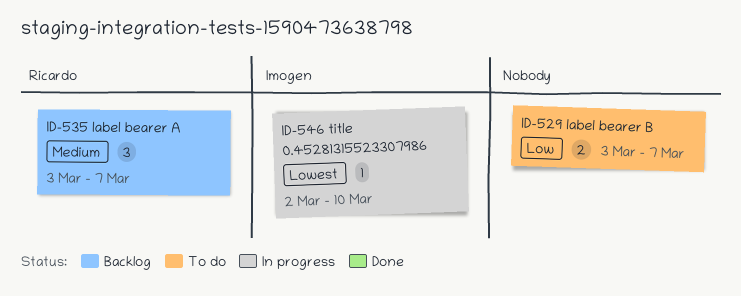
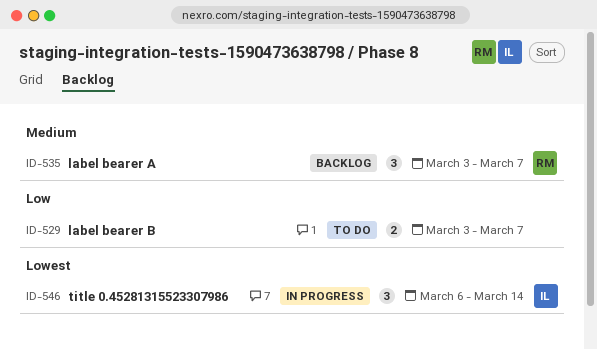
ID-546, estimate: 1 -> 3
ID-546, start: Mar 2 -> Mar 6
ID-546, due: Mar 10 -> Mar 14

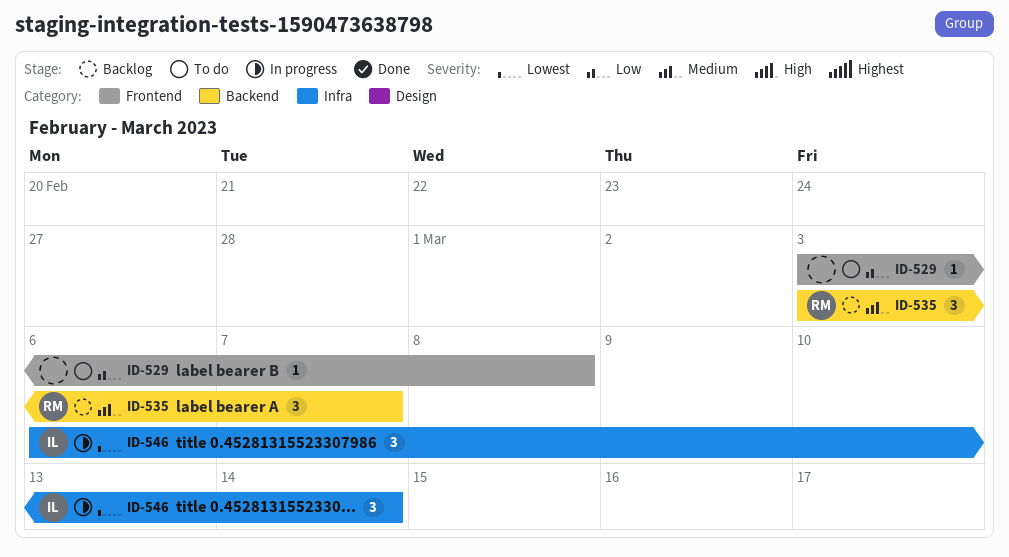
ID-529, estimate: 2 -> 1
ID-529, due: Mar 7 -> Mar 8

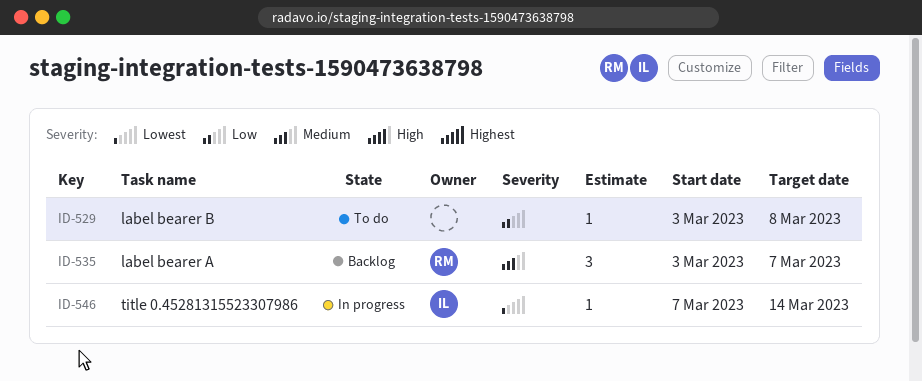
ID-546, estimate: 3 -> 1
ID-546, start: Mar 6 -> Mar 7

